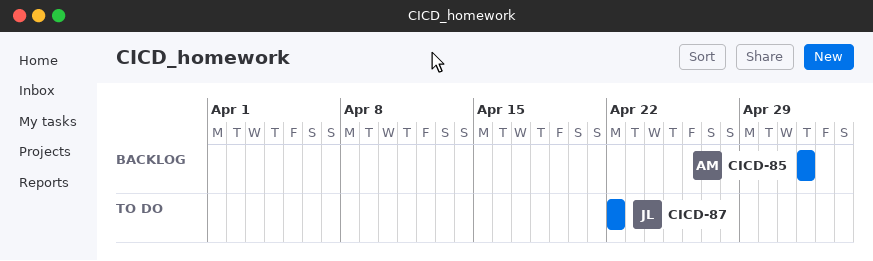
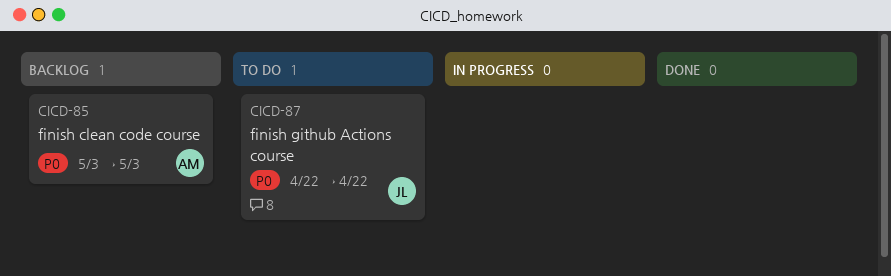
CICD-85, start: May 2 -> May 3
CICD-85, due: May 2 -> May 3

